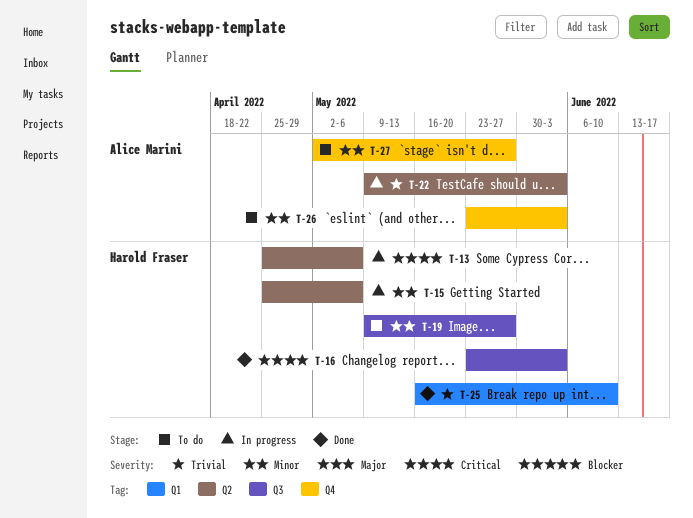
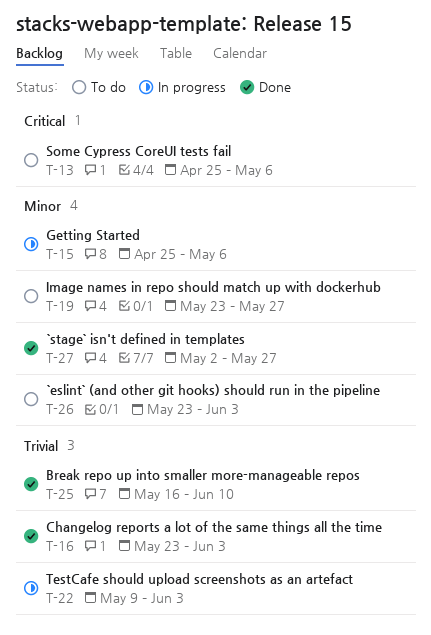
T-13, status: In progress -> To do
T-16, priority: Critical -> Trivial
T-19, start: May 9 -> May 23
T-27, status: To do -> Done

